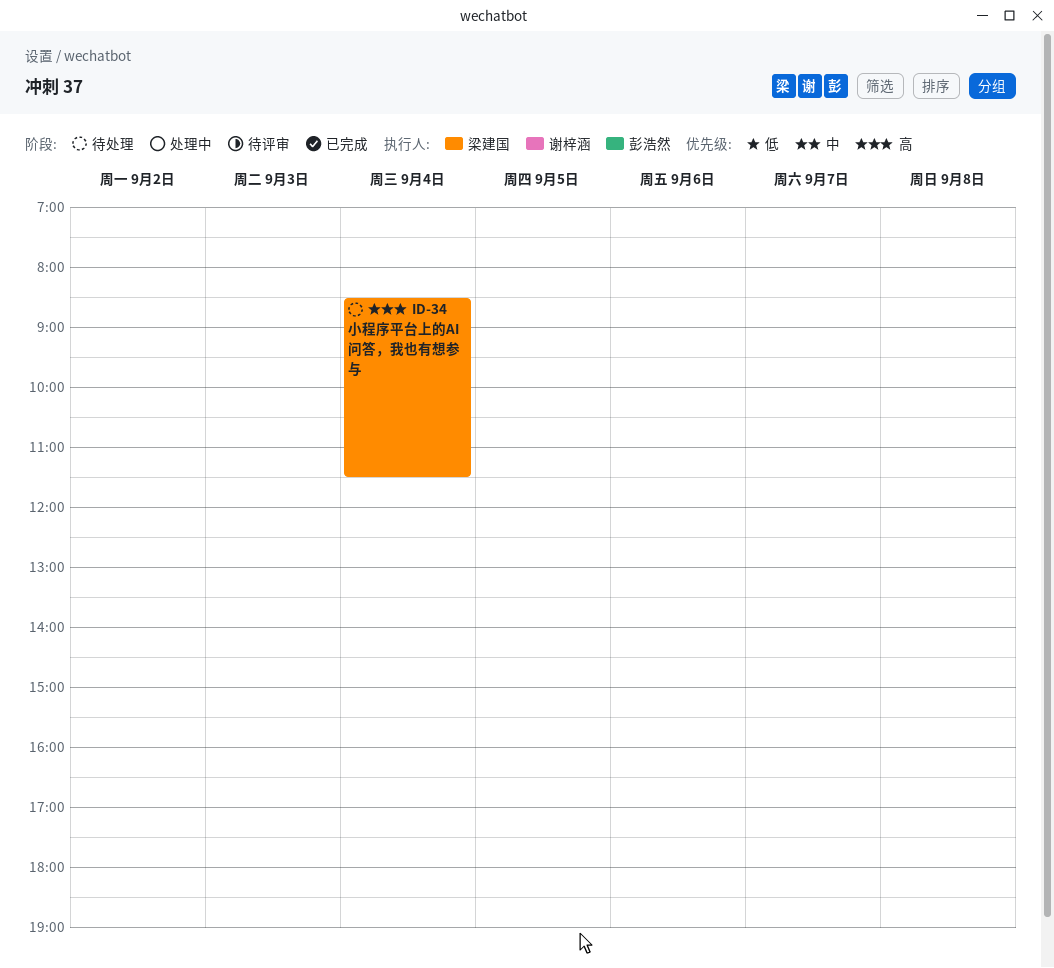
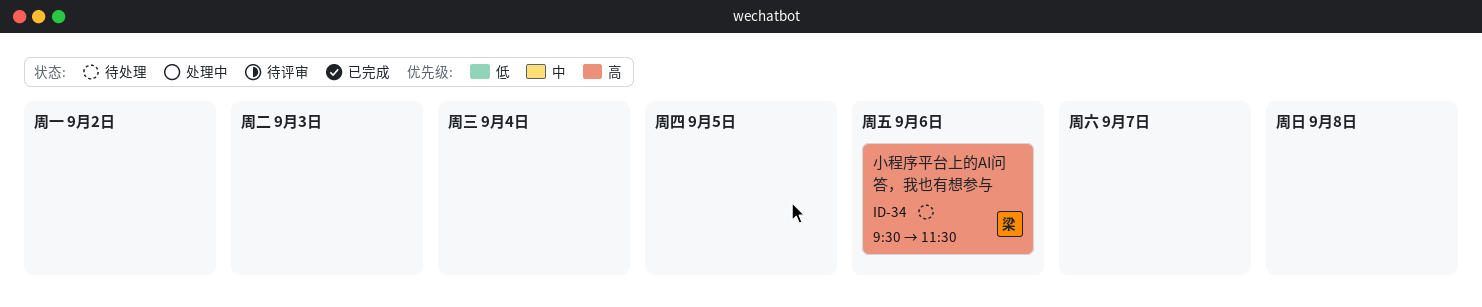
ID-34, day: Sep 4 -> Sep 6
ID-34, begins: 08:30 -> 09:30

